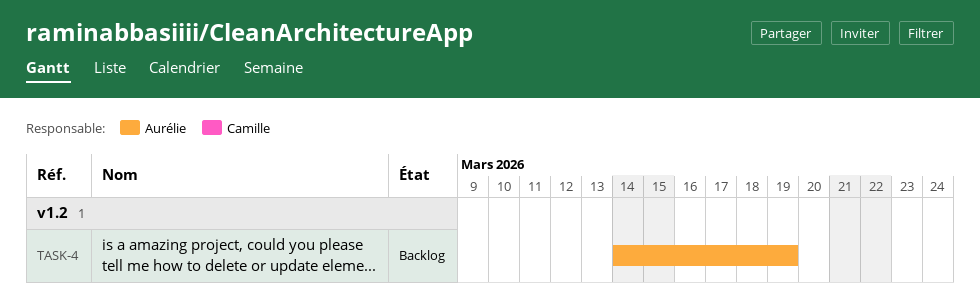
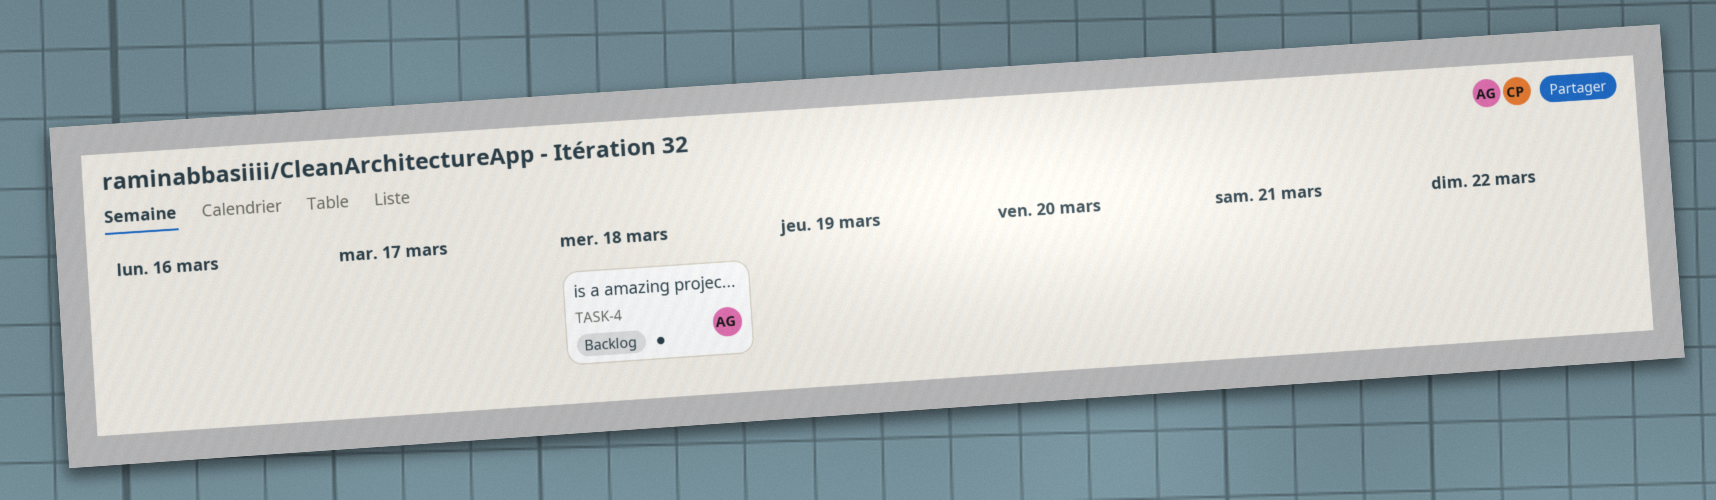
TASK-4, due: Mar 19 -> Mar 18

